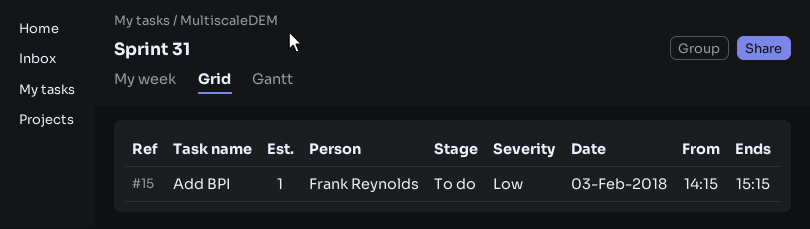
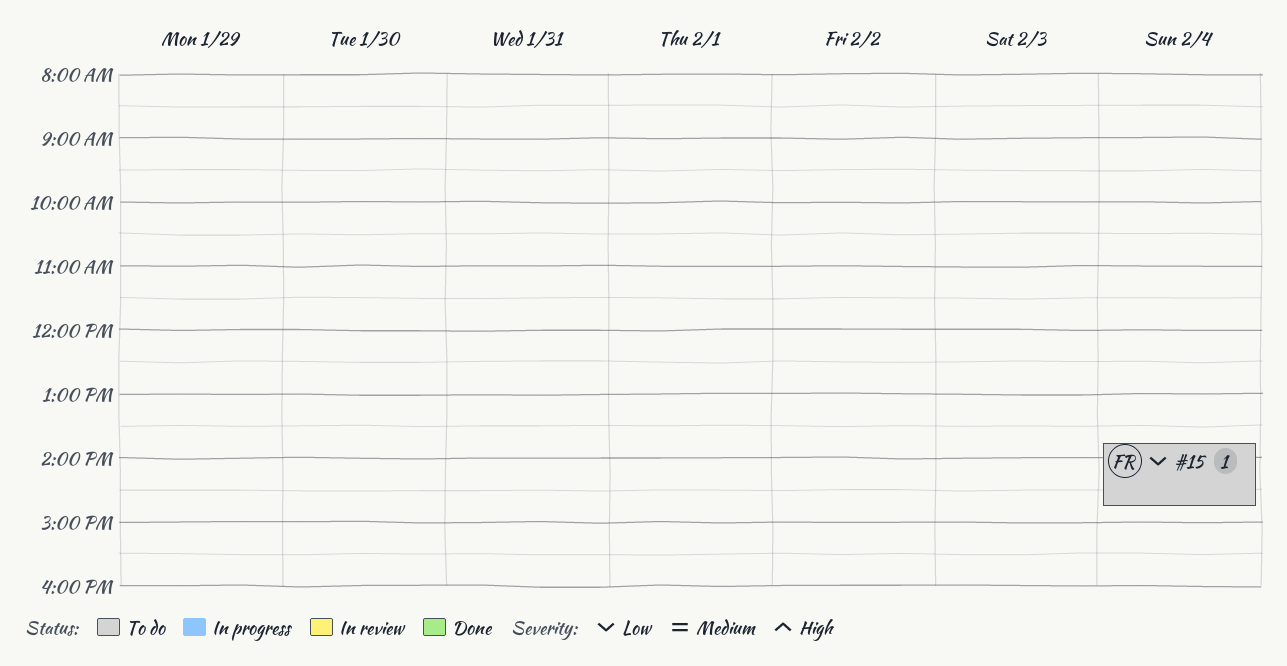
#15, day: Feb 3 -> Feb 4
#15, begins: 14:15 -> 13:45
#15, ends: 15:15 -> 14:45

